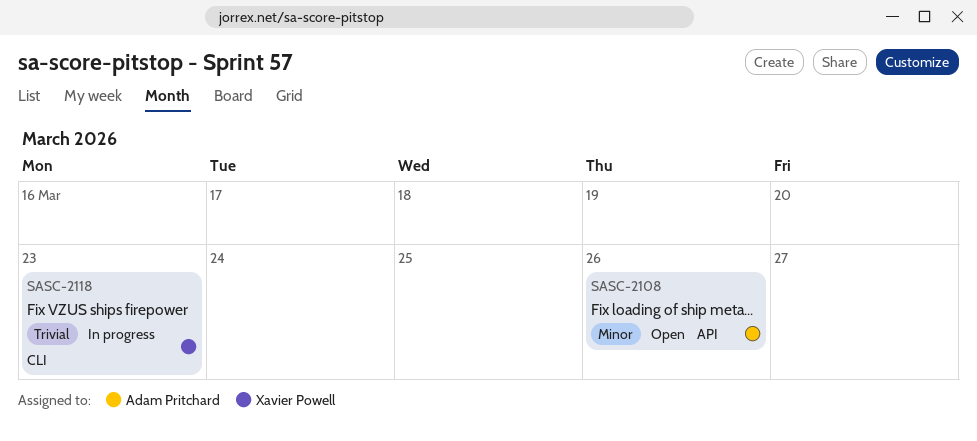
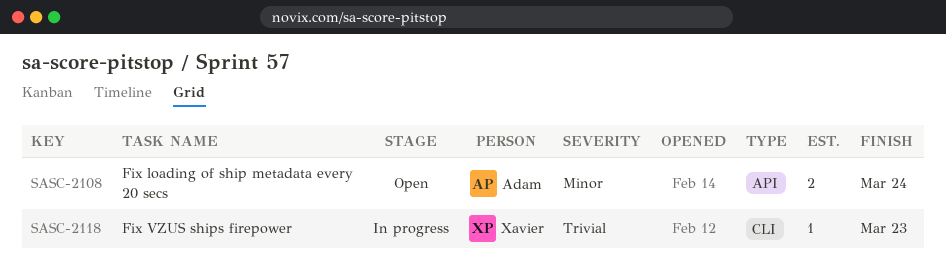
SASC-2108, due: Mar 26 -> Mar 24

